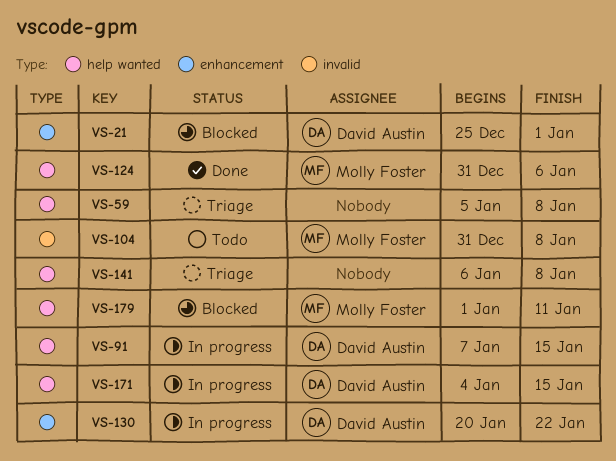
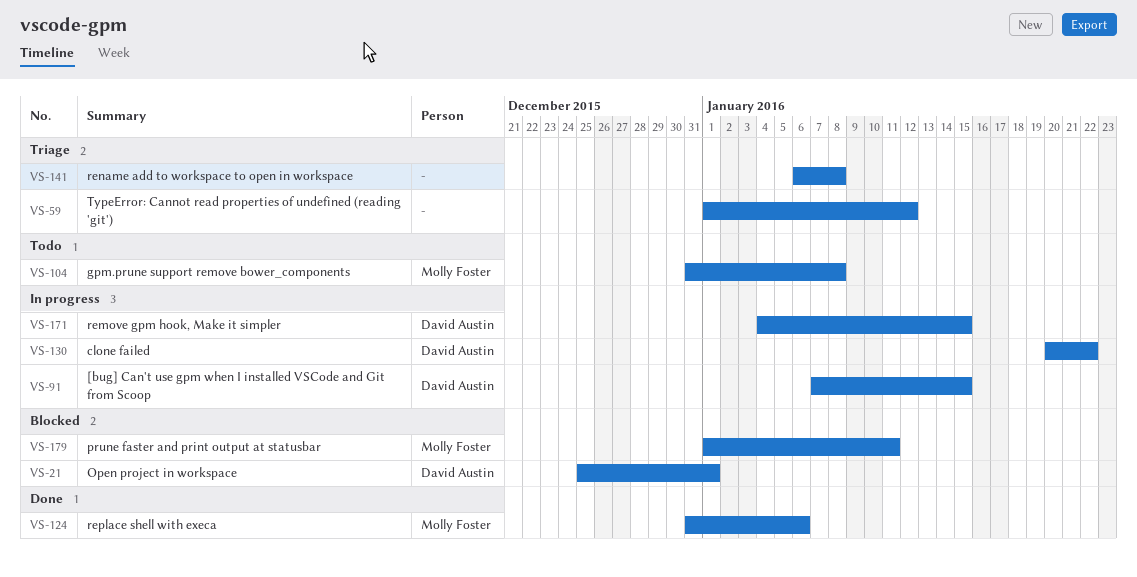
VS-59, start: Jan 5 -> Jan 1
VS-59, due: Jan 8 -> Jan 12

